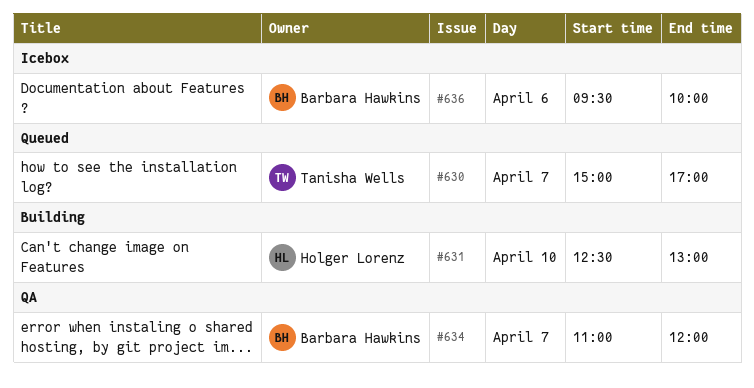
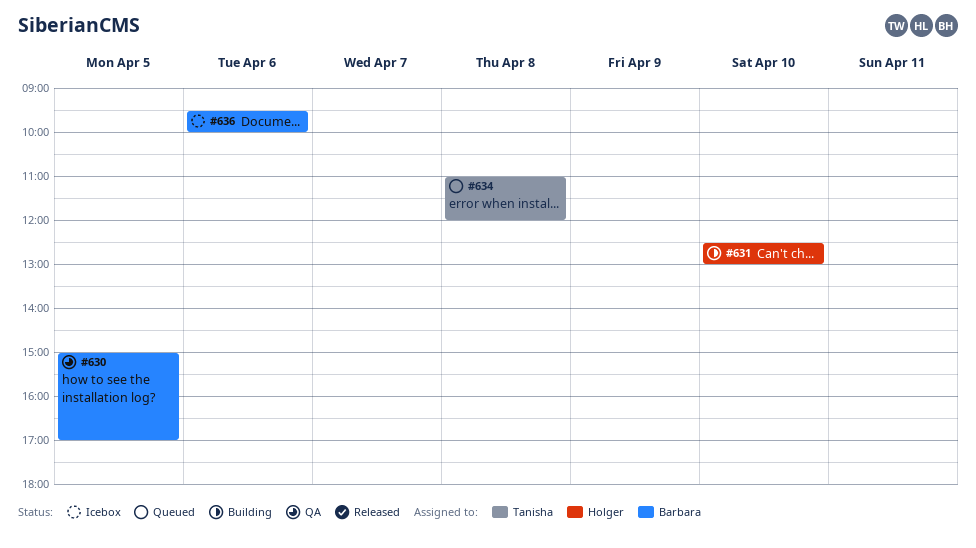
#630, status: Queued -> QA
#630, owner: Tanisha Wells -> Barbara Hawkins
#630, day: Apr 7 -> Apr 5
#634, status: QA -> Queued
#634, owner: Barbara Hawkins -> Tanisha Wells
#634, day: Apr 7 -> Apr 8

